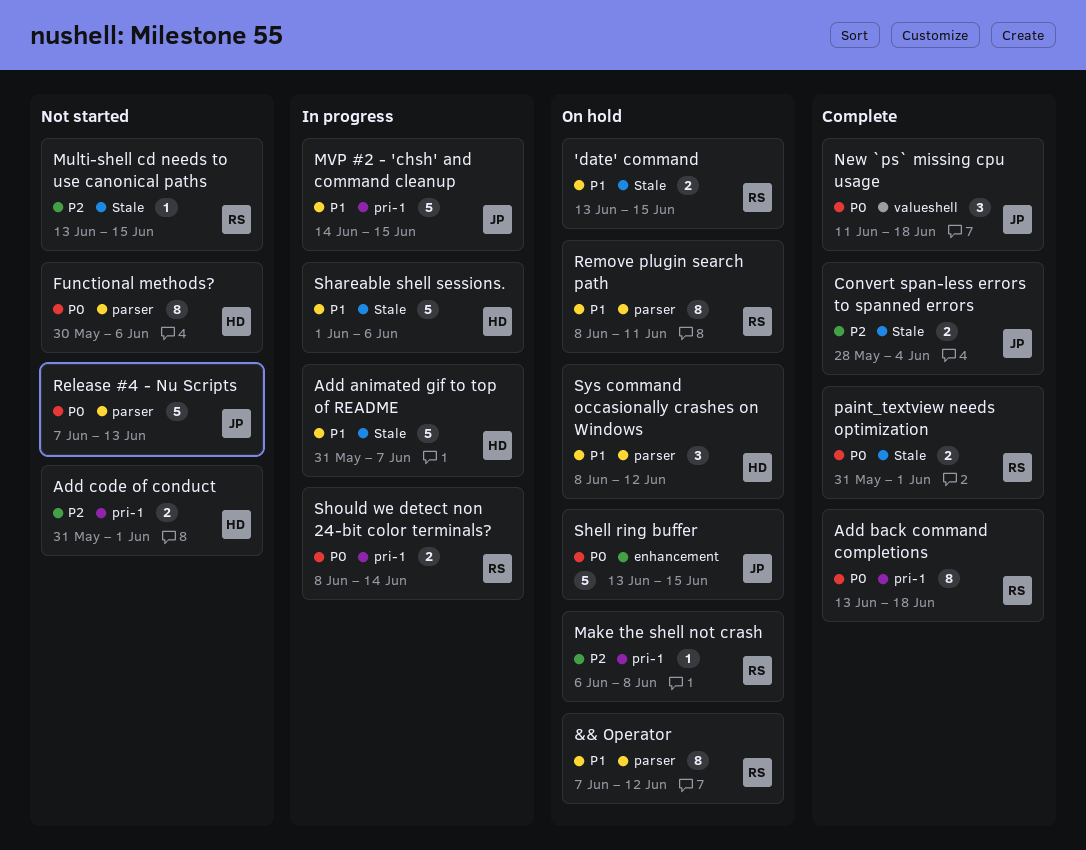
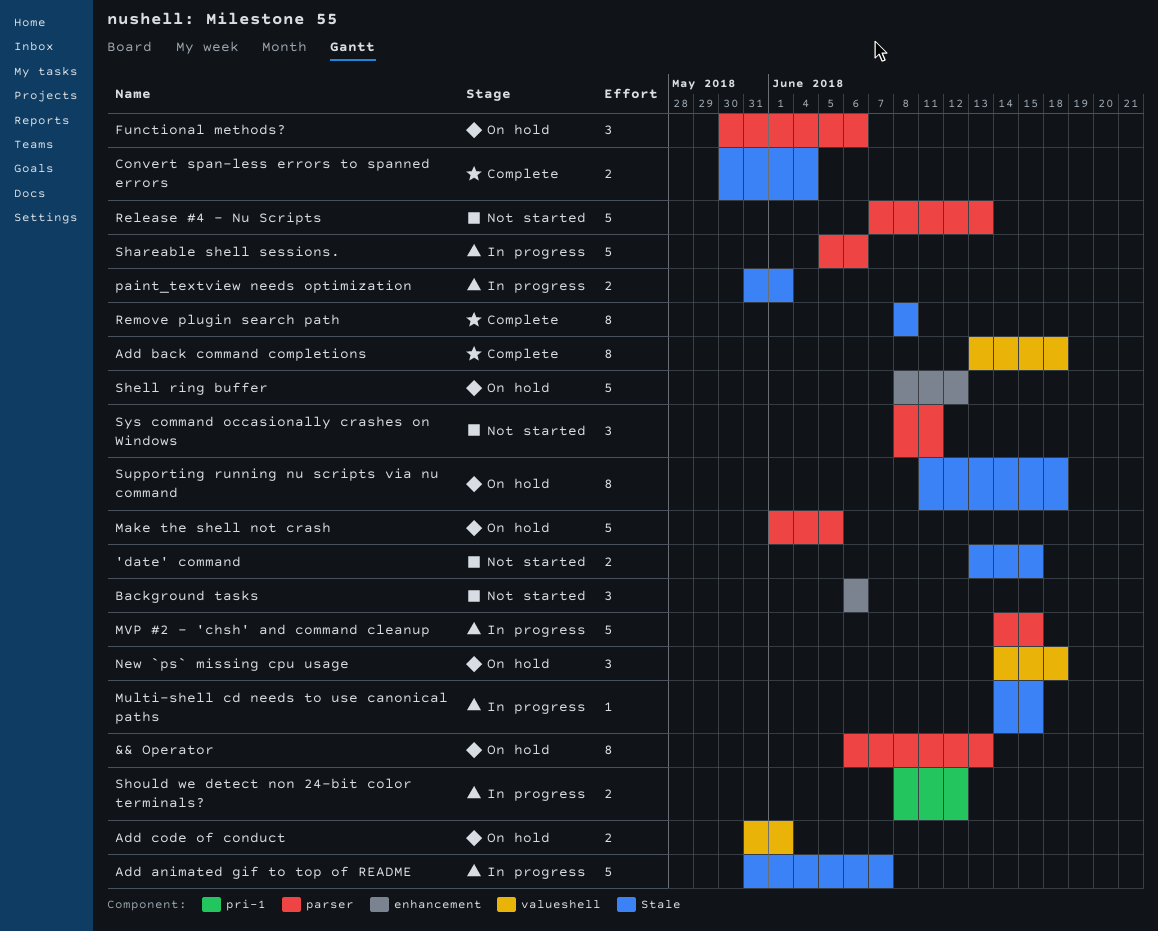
&& Operator, start: Jun 7 -> Jun 6
&& Operator, due: Jun 12 -> Jun 13
'date' command, status: On hold -> Not started
Add back command completions, label: pri-1 -> valueshell
Add code of conduct, status: Not started -> On hold
Add code of conduct, label: pri-1 -> valueshell
Background tasks: none -> present
Convert span-less errors to spanned errors, start: May 28 -> May 30
Functional methods?, status: Not started -> On hold
Functional methods?, estimate: 8 -> 3
Make the shell not crash, label: pri-1 -> parser
Make the shell not crash, estimate: 1 -> 5
Make the shell not crash, start: Jun 6 -> Jun 1
Make the shell not crash, due: Jun 8 -> Jun 5
Multi-shell cd needs to use canonical paths, status: Not started -> In progress
Multi-shell cd needs to use canonical paths, start: Jun 13 -> Jun 14
MVP #2 - 'chsh' and command cleanup, label: pri-1 -> parser
New `ps` missing cpu usage, status: Complete -> On hold
New `ps` missing cpu usage, start: Jun 11 -> Jun 14
paint_textview needs optimization, status: Complete -> In progress
Remove plugin search path, status: On hold -> Complete
Remove plugin search path, label: parser -> Stale
Remove plugin search path, due: Jun 11 -> Jun 8
Shareable shell sessions., label: Stale -> parser
Shareable shell sessions., start: Jun 1 -> Jun 5
Shell ring buffer, start: Jun 13 -> Jun 8
Shell ring buffer, due: Jun 15 -> Jun 12
Should we detect non 24-bit color terminals?, due: Jun 14 -> Jun 12
Supporting running nu scripts via nu command: none -> present
Sys command occasionally crashes on Windows, status: On hold -> Not started
Sys command occasionally crashes on Windows, due: Jun 12 -> Jun 11

